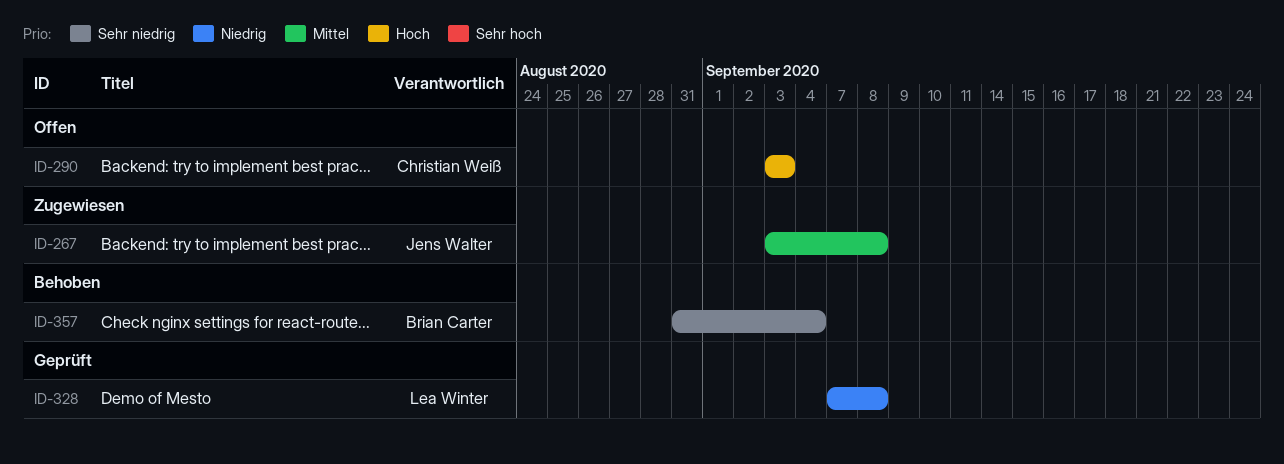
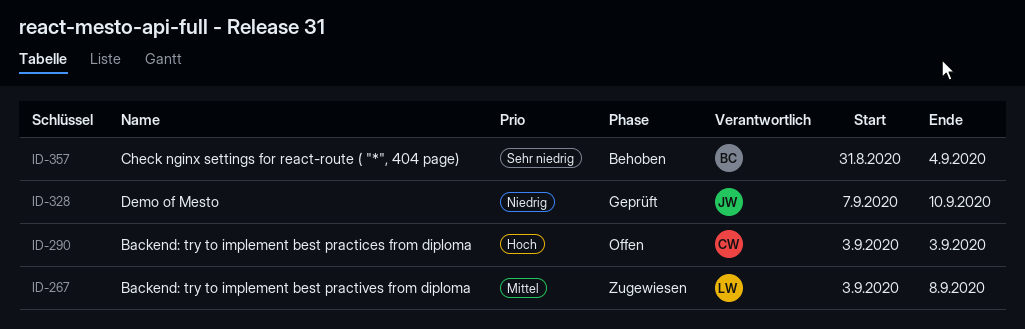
ID-267, owner: Jens Walter -> Lea Winter
ID-328, owner: Lea Winter -> Jens Walter
ID-328, due: Sep 8 -> Sep 10

